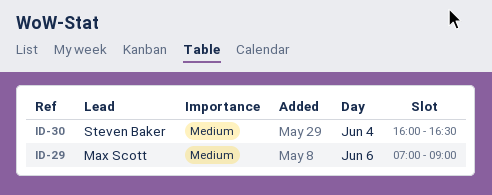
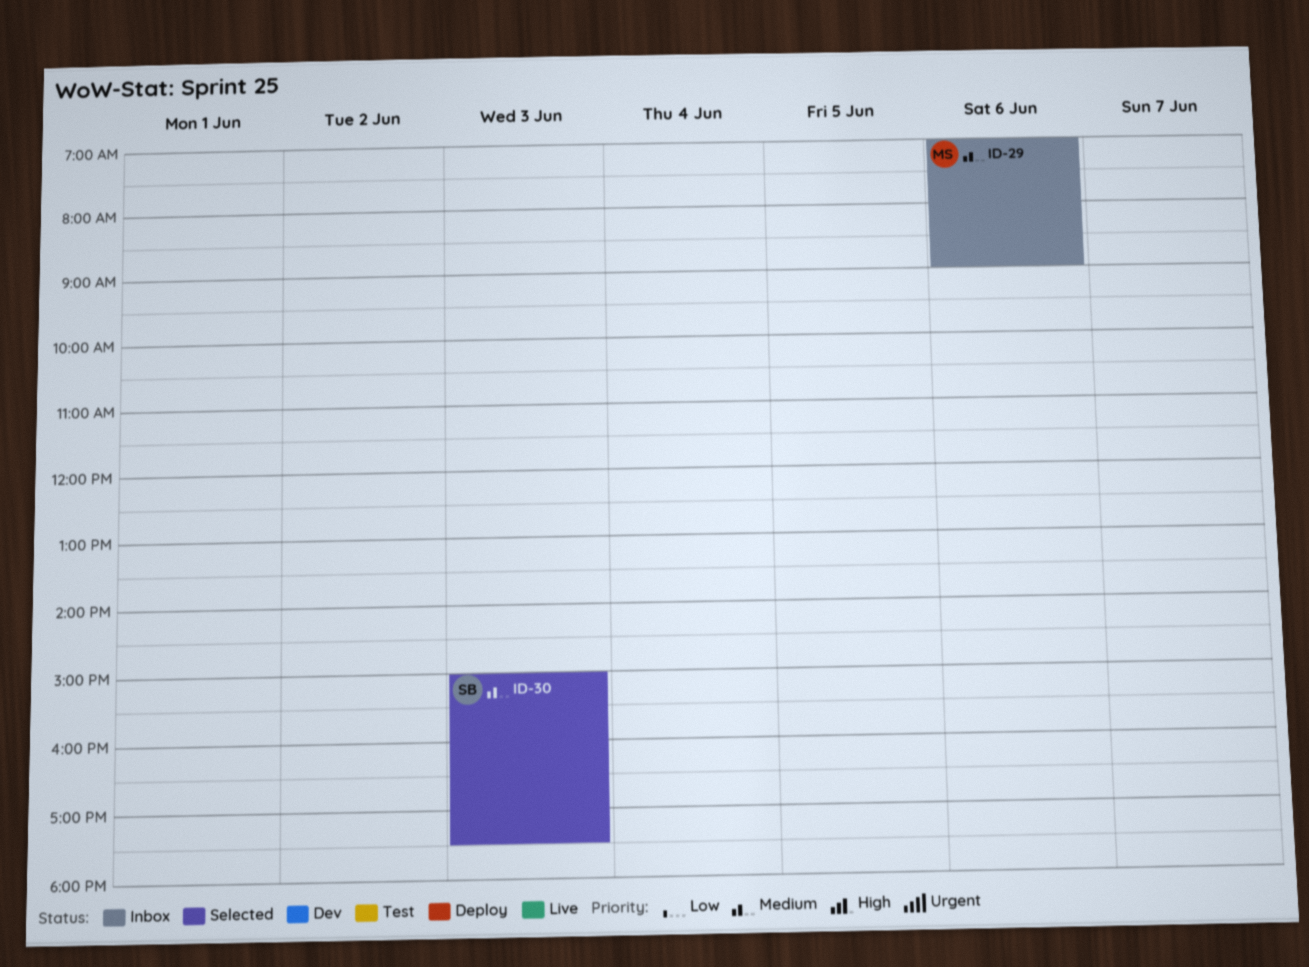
ID-30, day: Jun 4 -> Jun 3
ID-30, begins: 16:00 -> 15:00
ID-30, ends: 16:30 -> 17:30

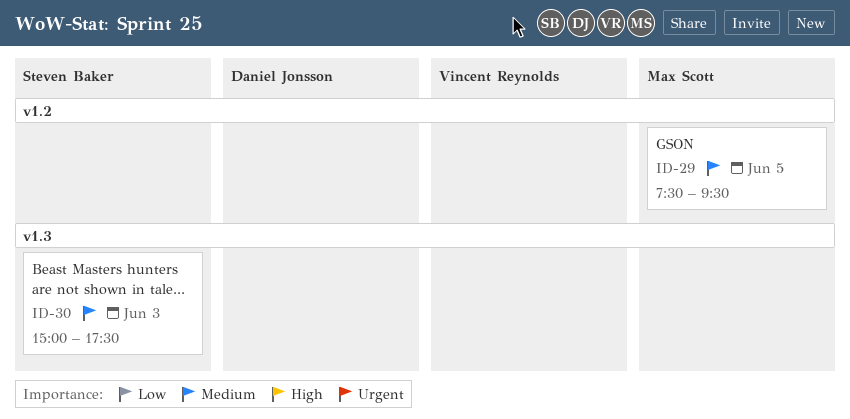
ID-29, day: Jun 6 -> Jun 5
ID-29, begins: 07:00 -> 07:30
ID-29, ends: 09:00 -> 09:30

